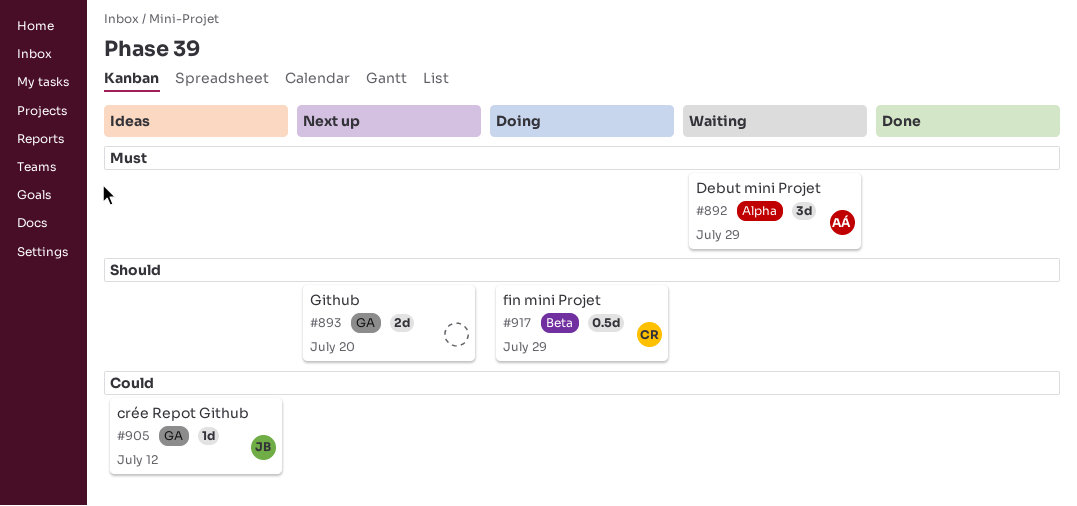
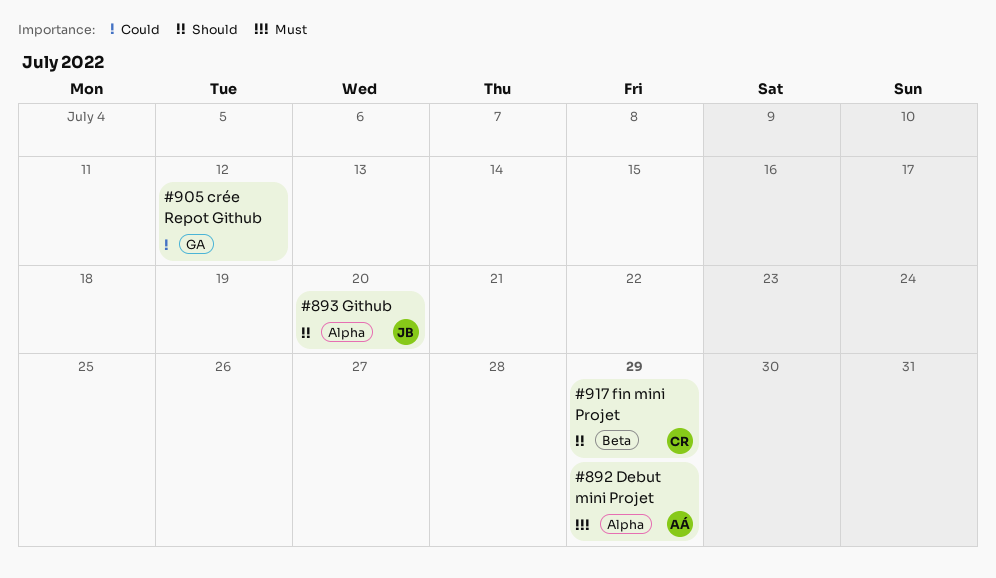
#893, owner: none -> JB
#893, label: GA -> Alpha
#905, owner: JB -> none

